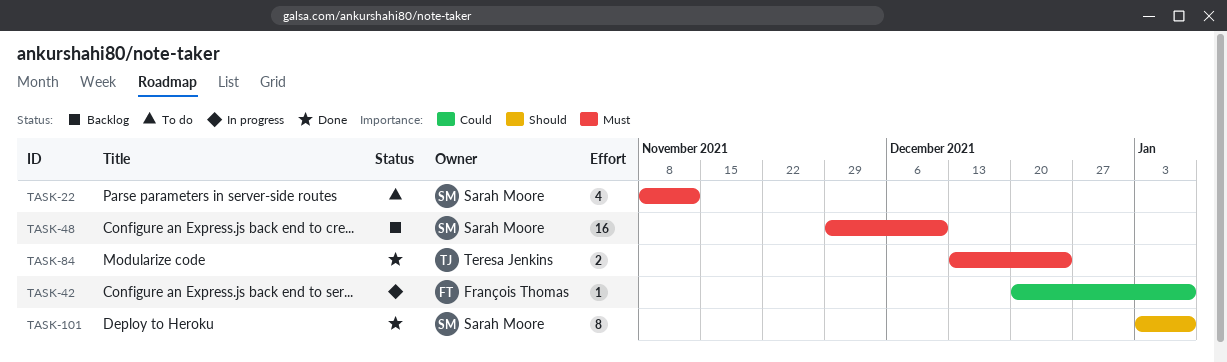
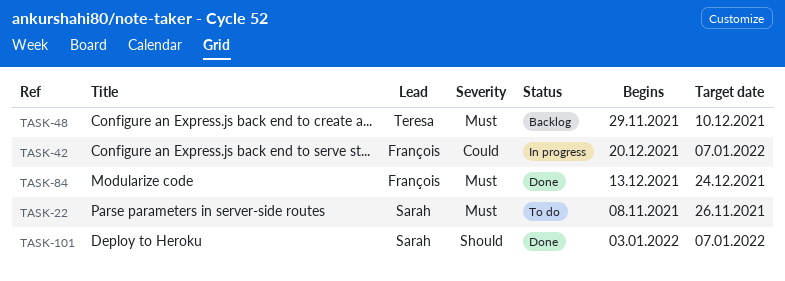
TASK-22, due: Nov 12 -> Nov 26
TASK-48, owner: Sarah Moore -> Teresa Jenkins
TASK-84, owner: Teresa Jenkins -> François Thomas

